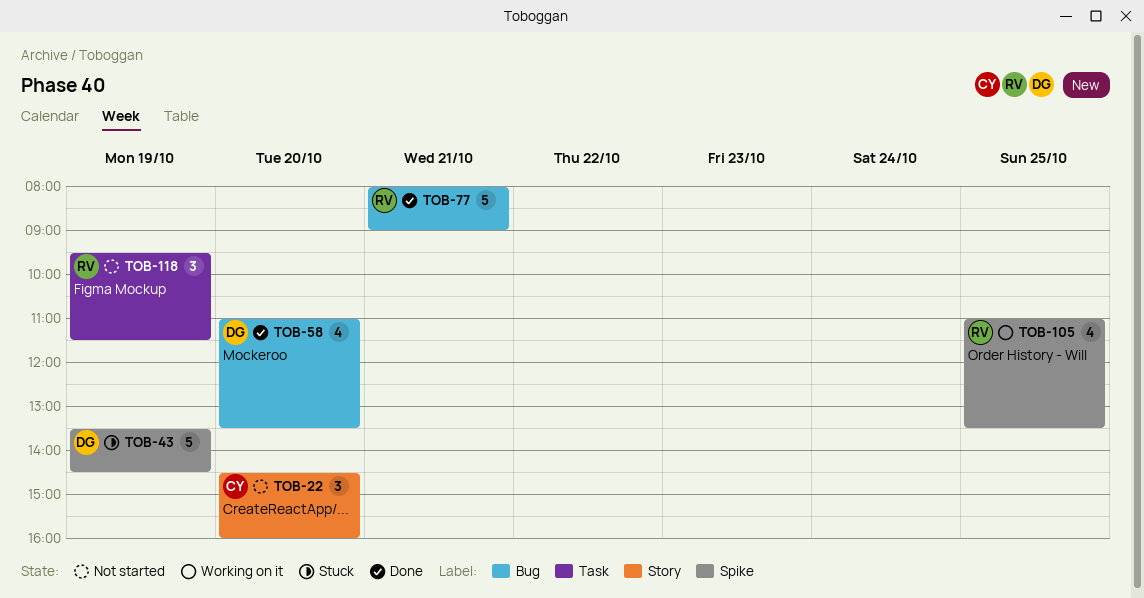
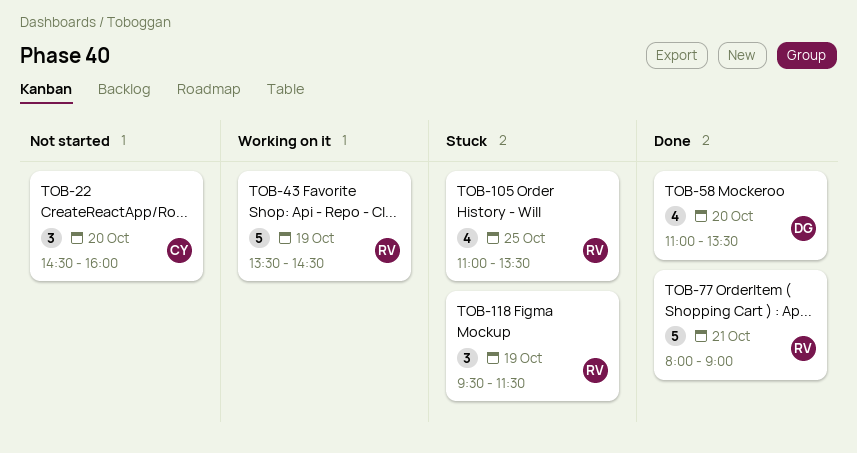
TOB-43, status: Stuck -> Working on it
TOB-43, owner: DG -> RV
TOB-105, status: Working on it -> Stuck
TOB-118, status: Not started -> Stuck

